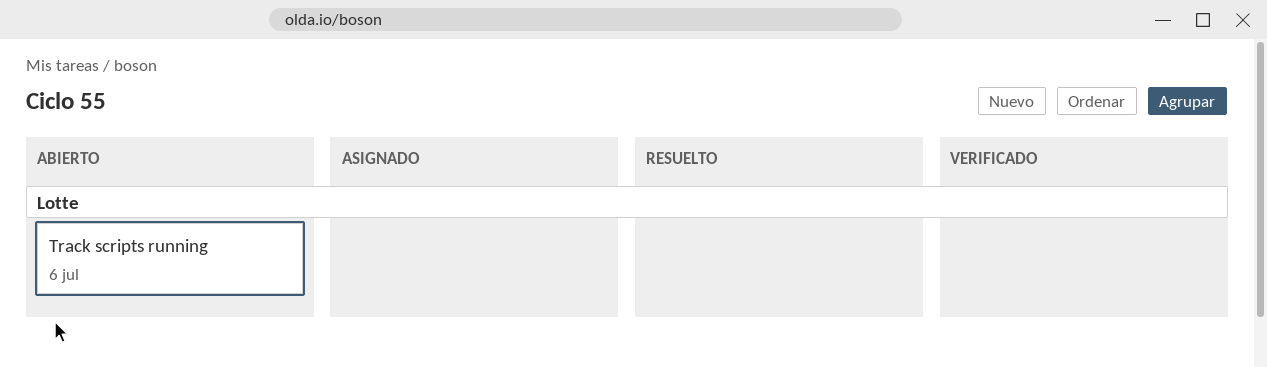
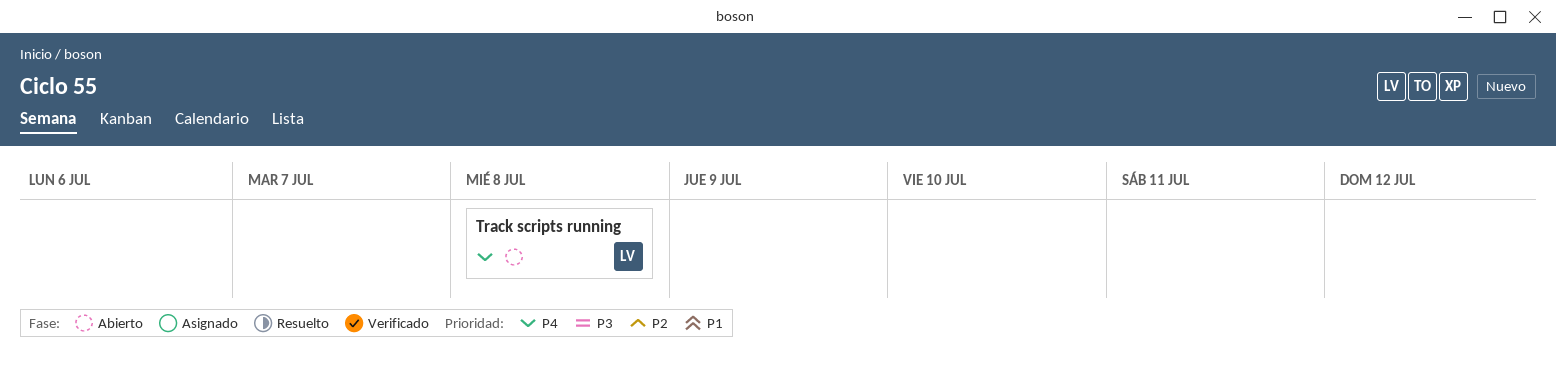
Track scripts running, due: Jul 6 -> Jul 8

